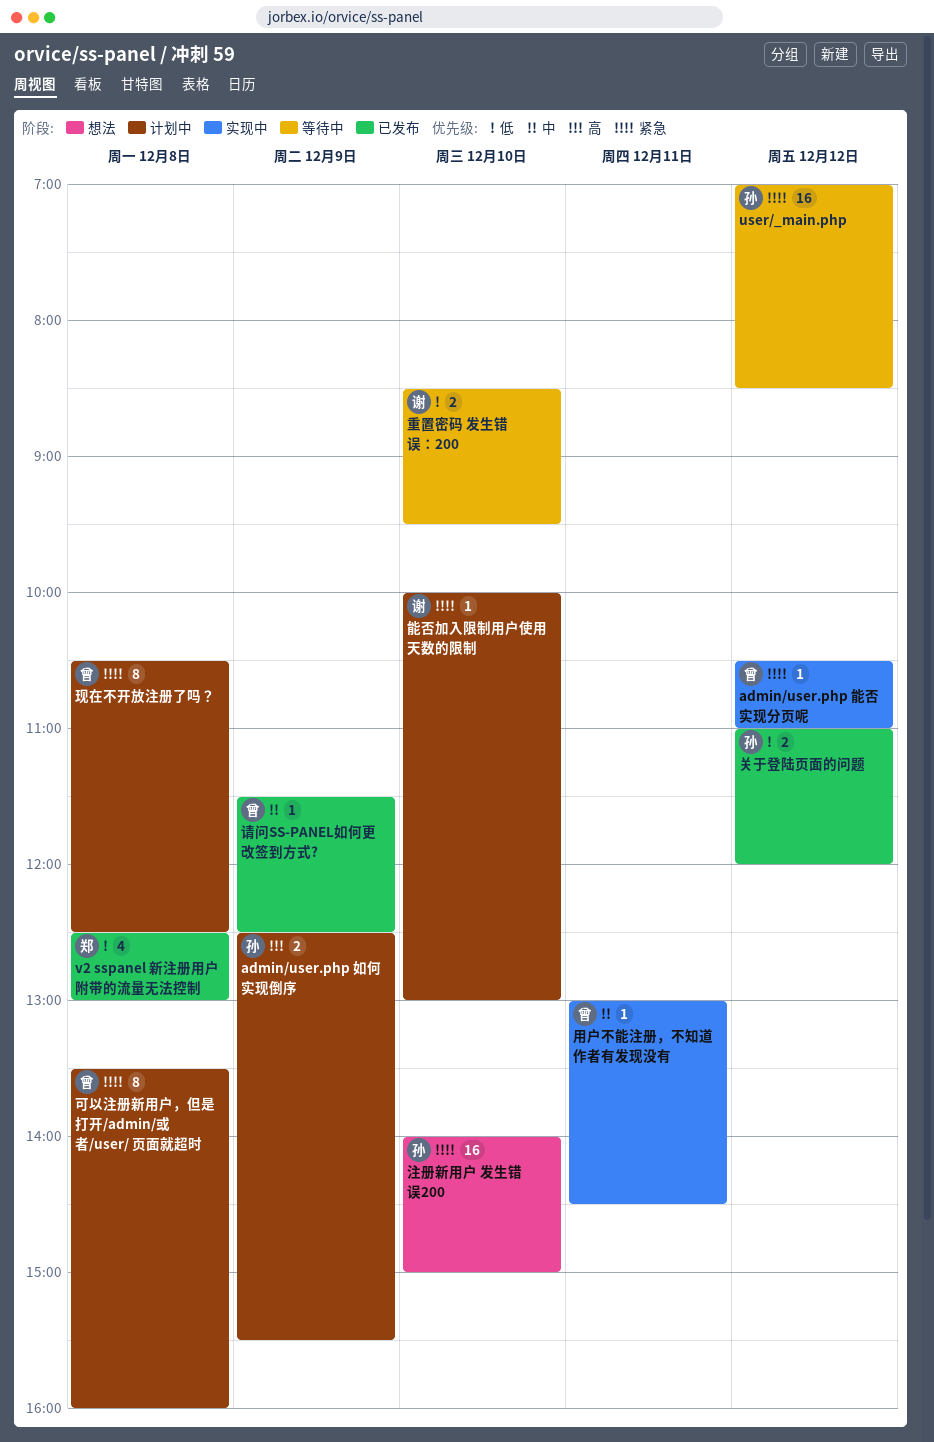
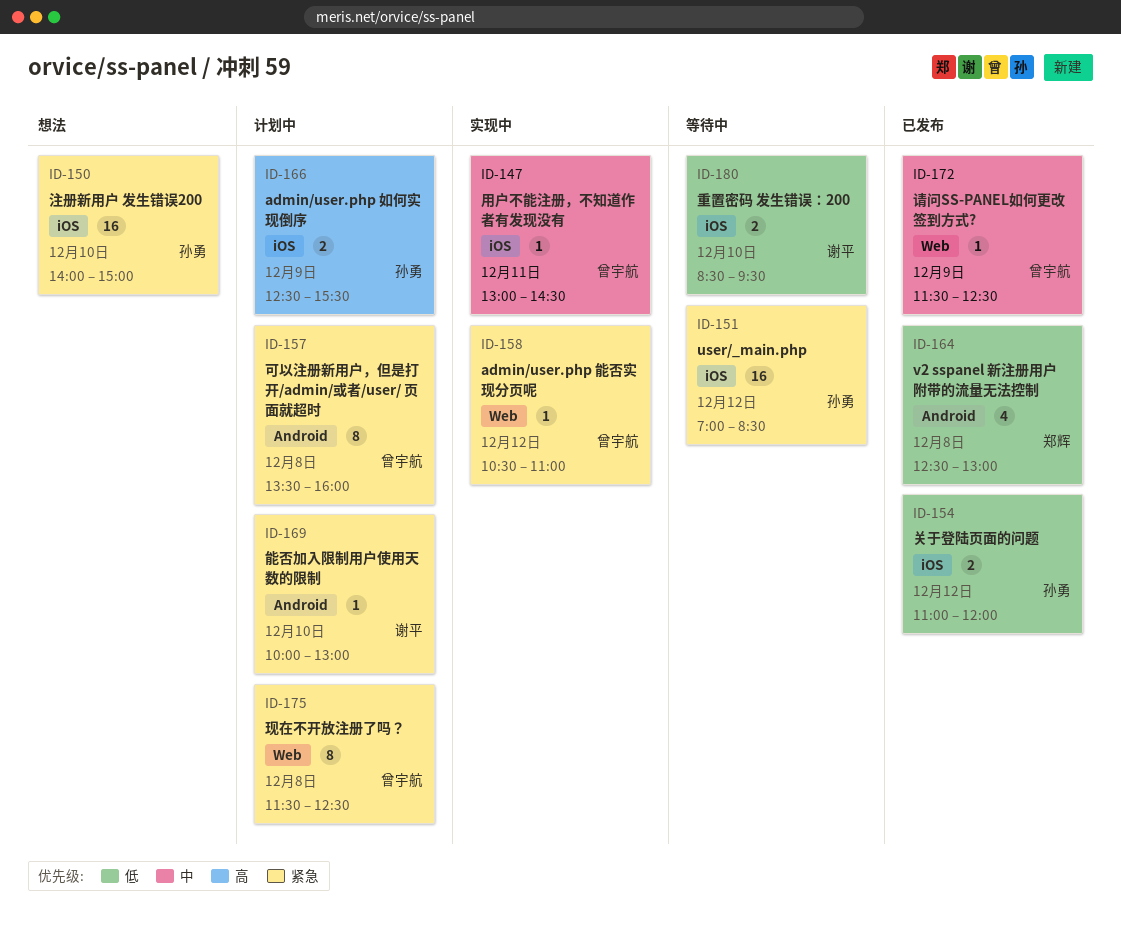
现在不开放注册了吗？, begins: 10:30 -> 11:30

